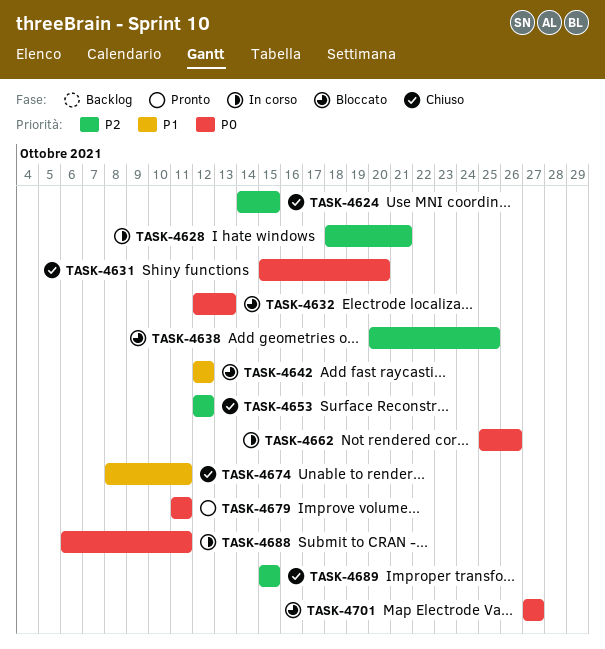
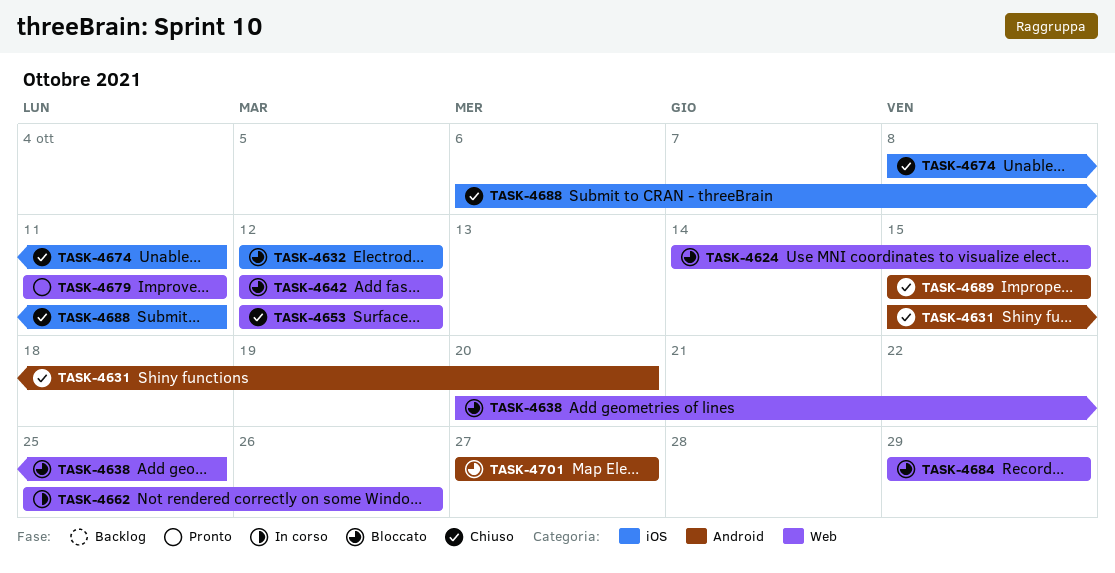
TASK-4624, status: Chiuso -> Bloccato
TASK-4628: present -> none
TASK-4632, due: Oct 13 -> Oct 12
TASK-4684: none -> present
TASK-4688, status: In corso -> Chiuso

